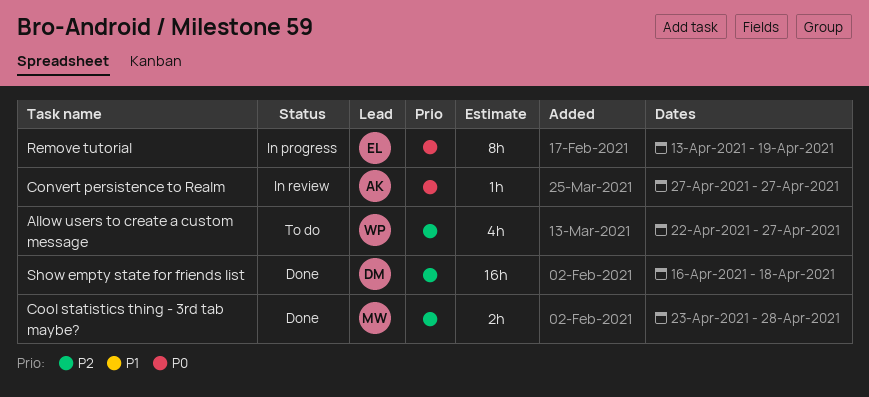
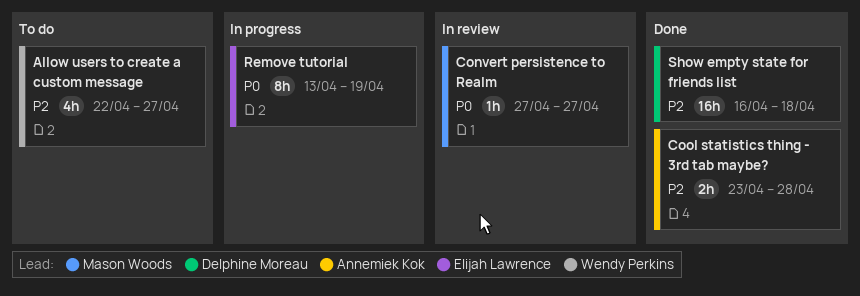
Convert persistence to Realm, owner: Annemiek Kok -> Mason Woods
Cool statistics thing - 3rd tab maybe?, owner: Mason Woods -> Annemiek Kok

